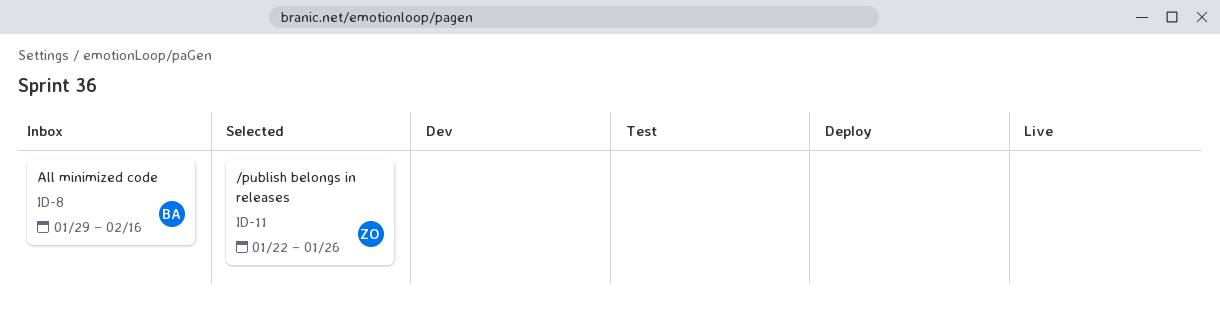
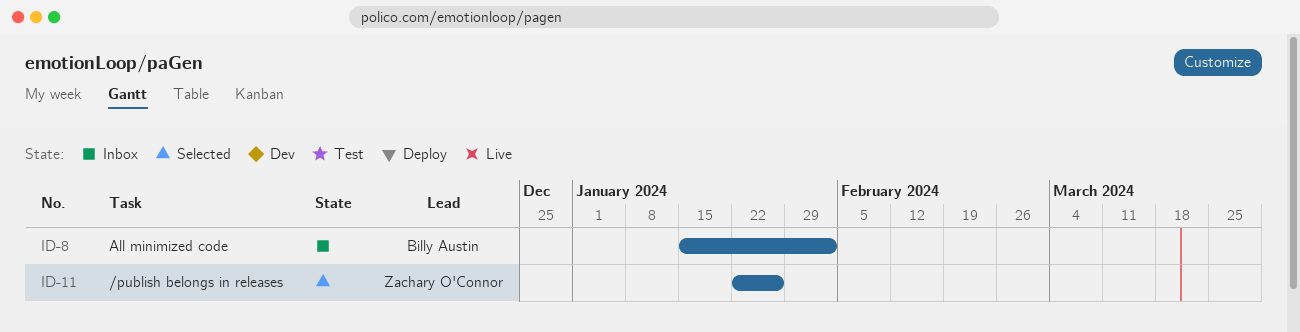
ID-8, start: Jan 29 -> Jan 15
ID-8, due: Feb 16 -> Feb 2

